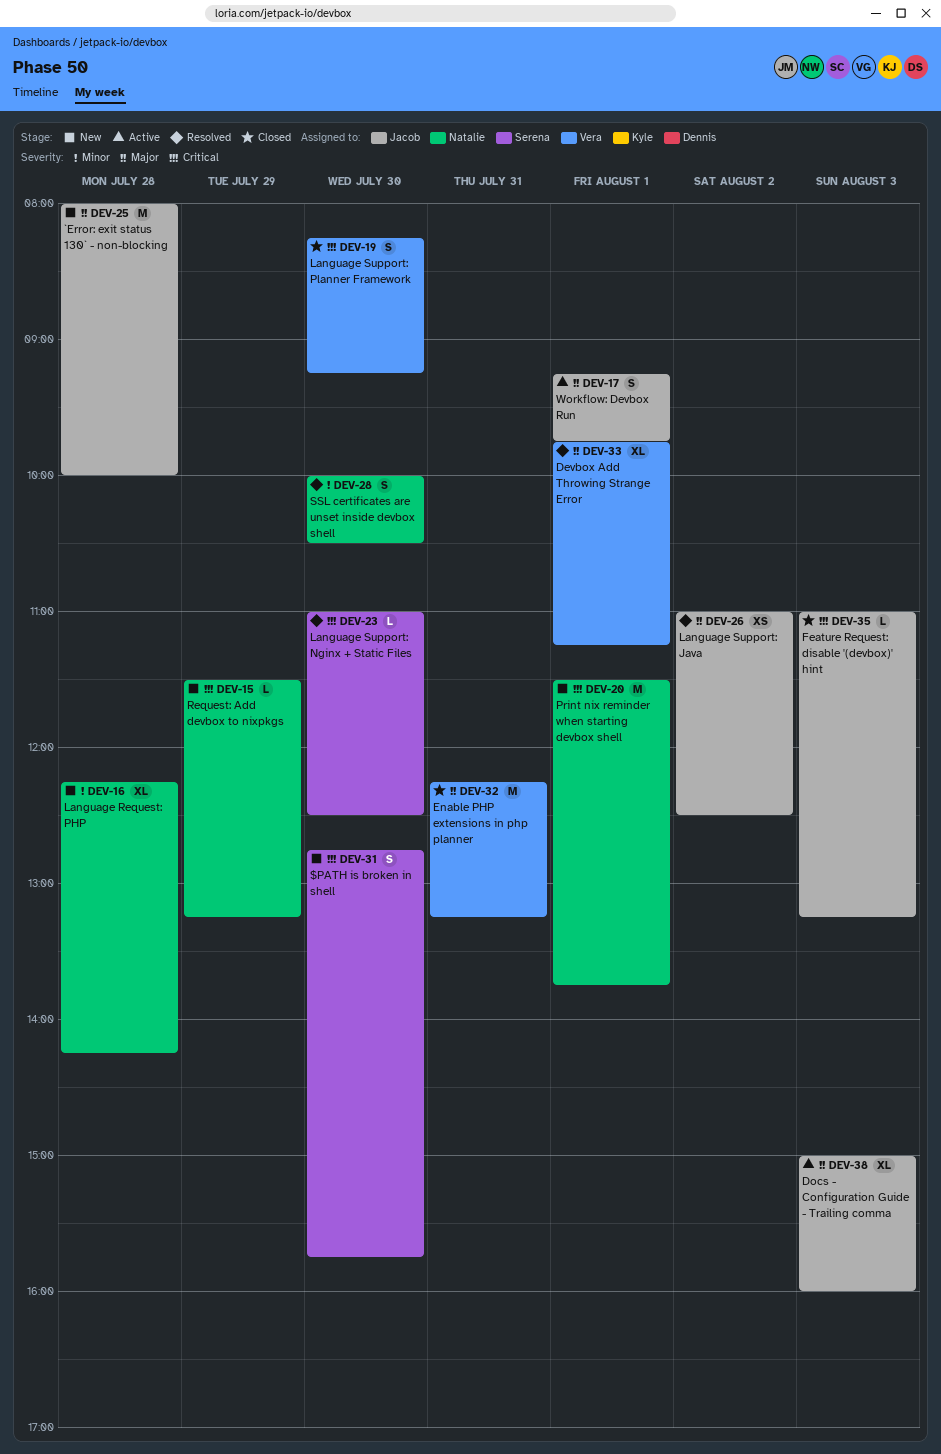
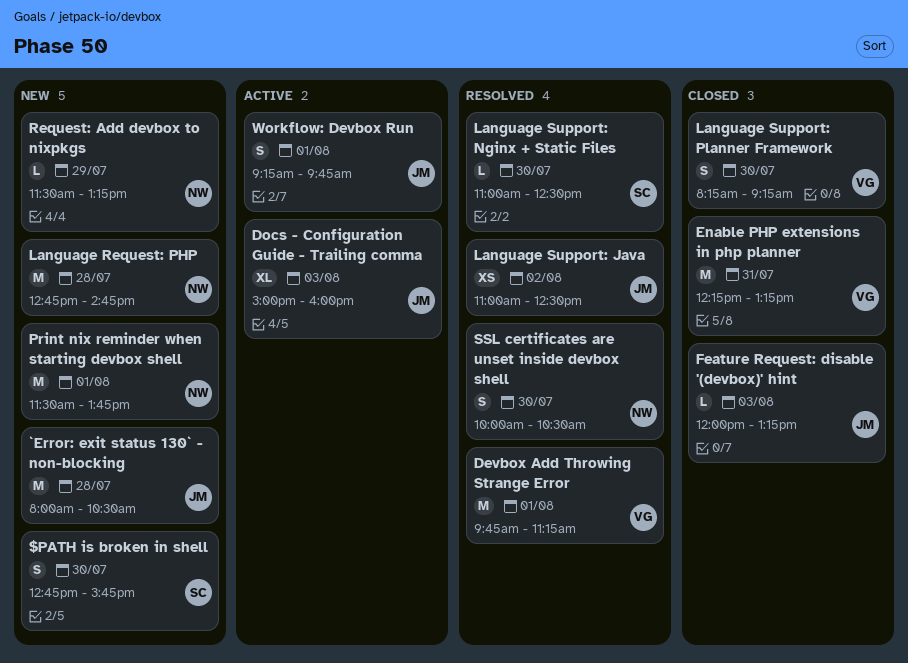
`Error: exit status 130` - non-blocking, ends: 10:00 -> 10:30
Devbox Add Throwing Strange Error, estimate: XL -> M
Feature Request: disable '(devbox)' hint, begins: 11:00 -> 12:00
Language Request: PHP, estimate: XL -> M
Language Request: PHP, begins: 12:15 -> 12:45
Language Request: PHP, ends: 14:15 -> 14:45

